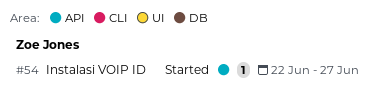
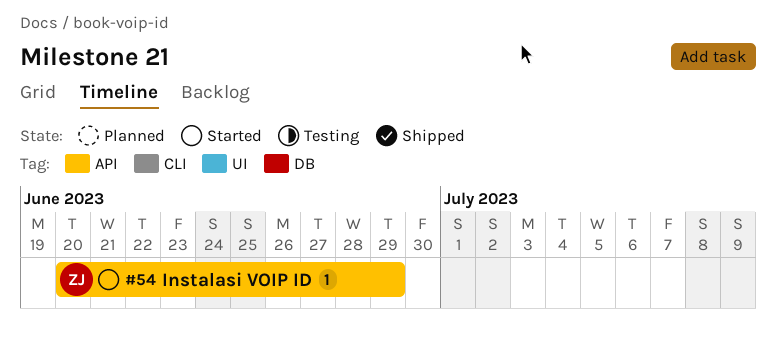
#54, start: Jun 22 -> Jun 20
#54, due: Jun 27 -> Jun 29

